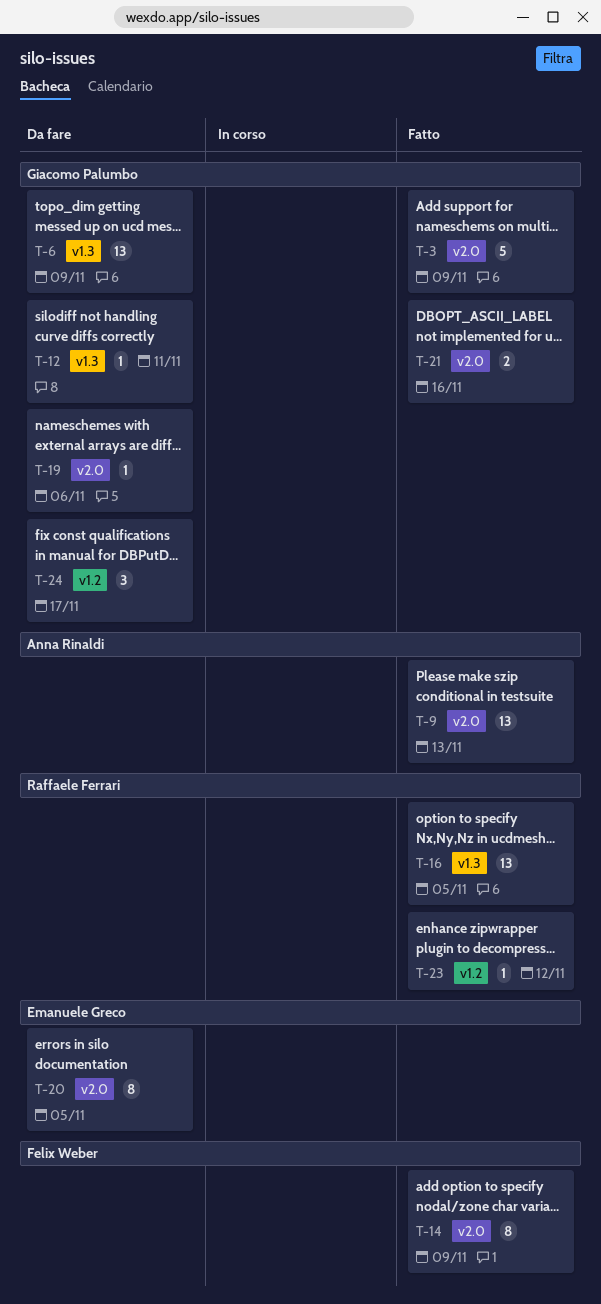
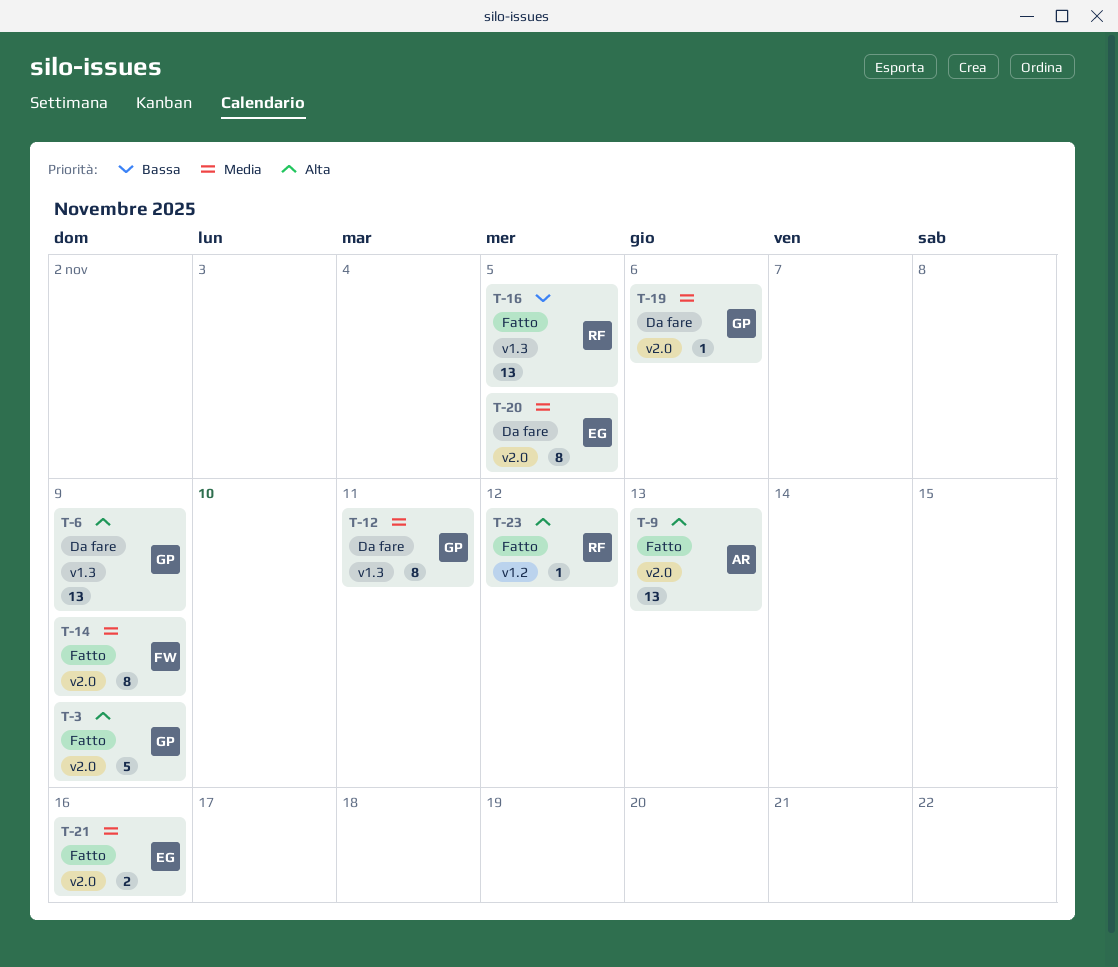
T-12, estimate: 1 -> 8
T-21, owner: Giacomo Palumbo -> Emanuele Greco
T-24: present -> none

